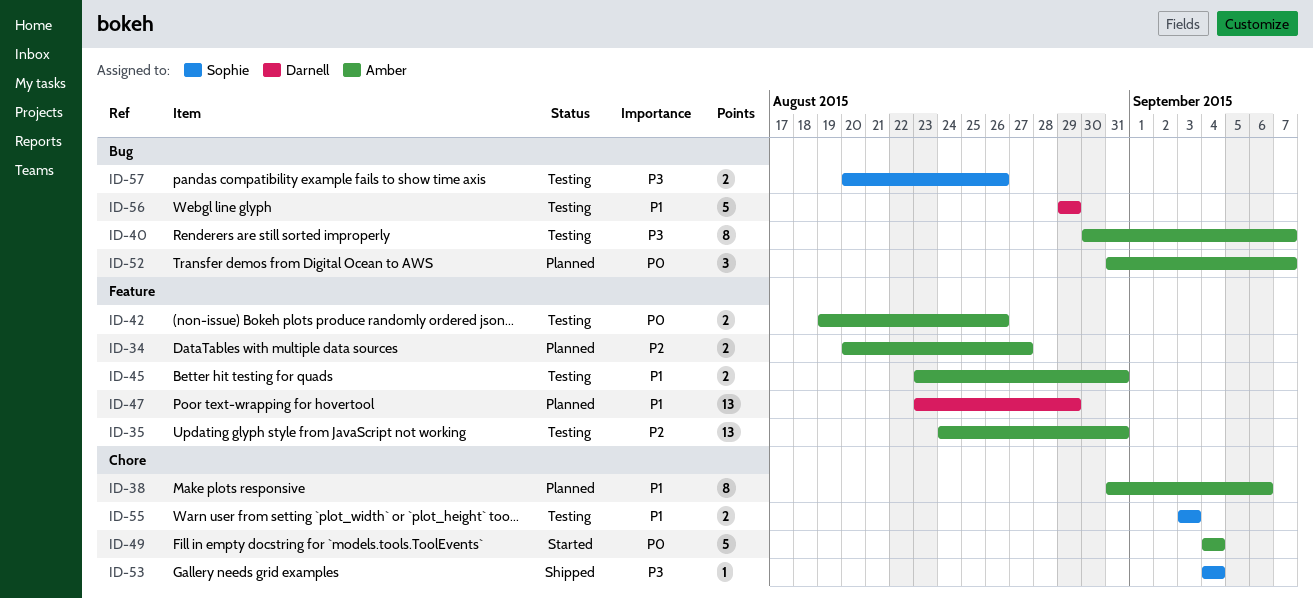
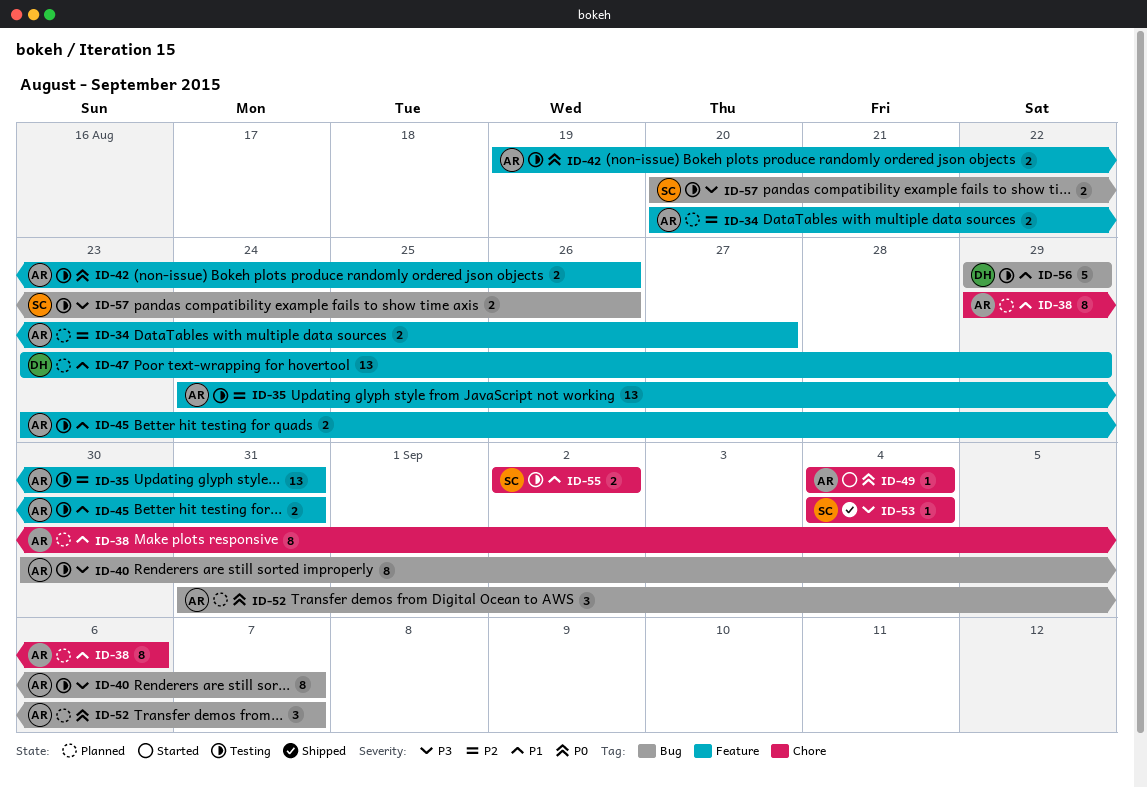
ID-38, start: Aug 31 -> Aug 29
ID-49, estimate: 5 -> 1
ID-55, start: Sep 3 -> Sep 2
ID-55, due: Sep 3 -> Sep 2

